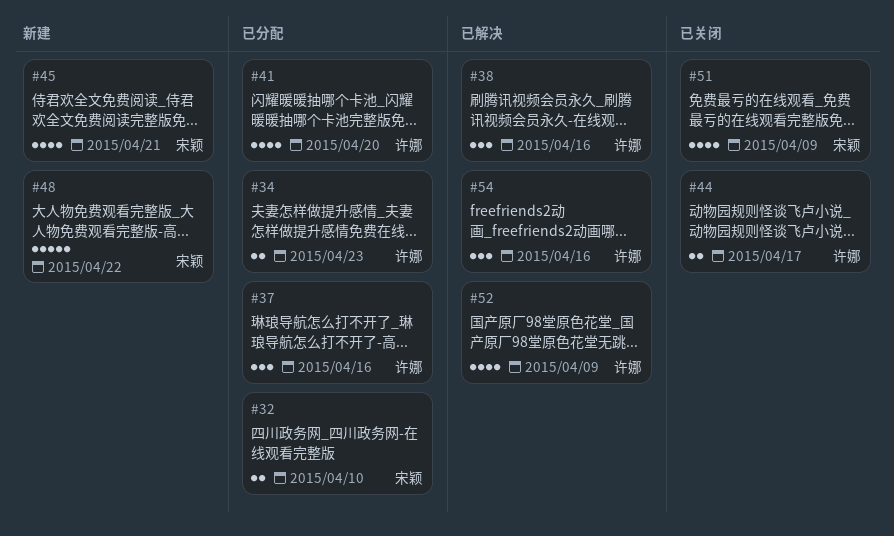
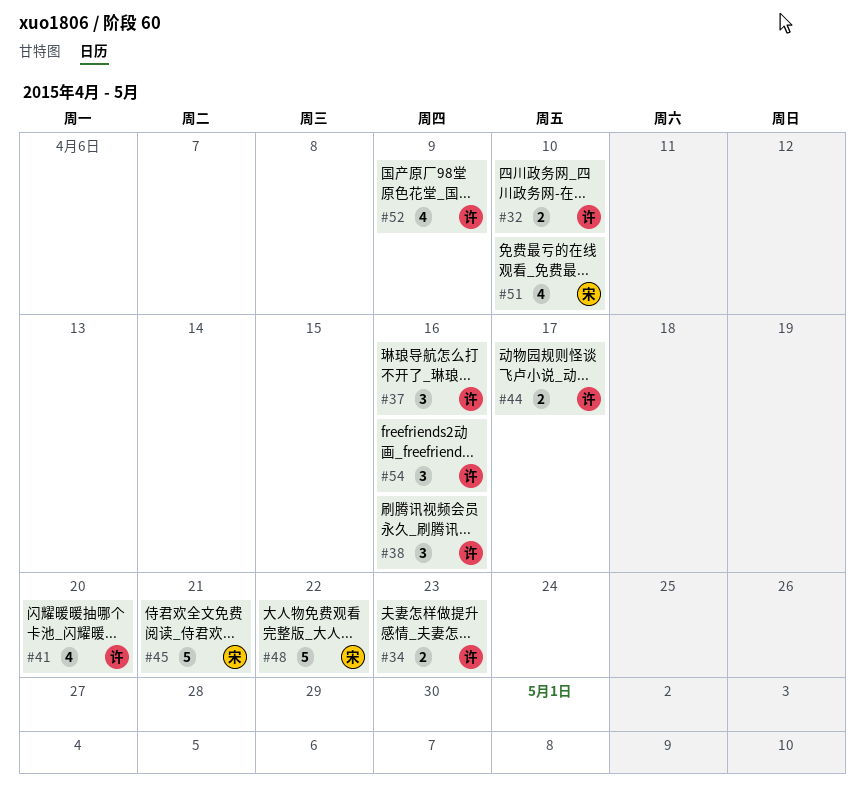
#32, owner: 宋颖 -> 许娜
#45, estimate: 4 -> 5
#51, due: Apr 9 -> Apr 10

